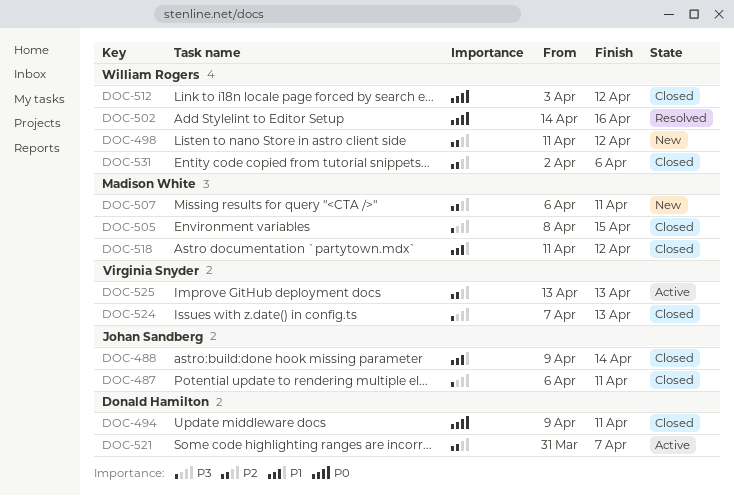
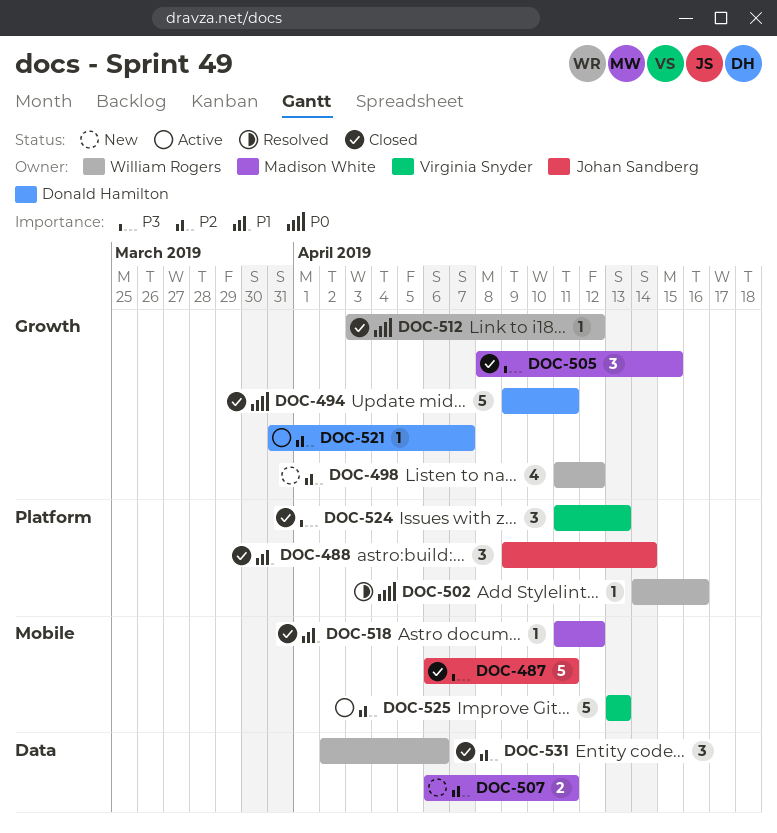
DOC-524, start: Apr 7 -> Apr 11

